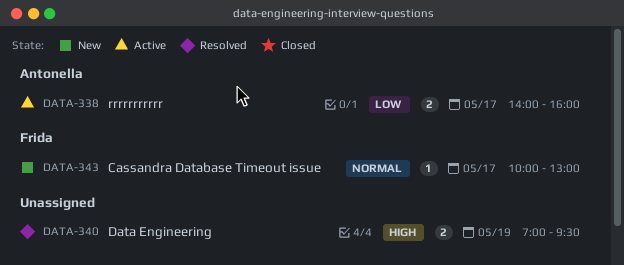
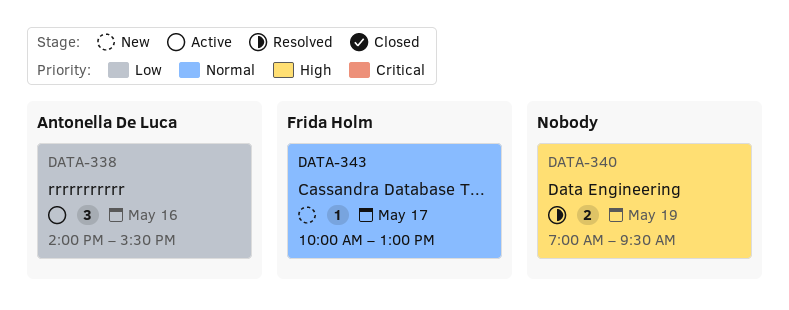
DATA-338, estimate: 2 -> 3
DATA-338, day: May 17 -> May 16
DATA-338, ends: 16:00 -> 15:30

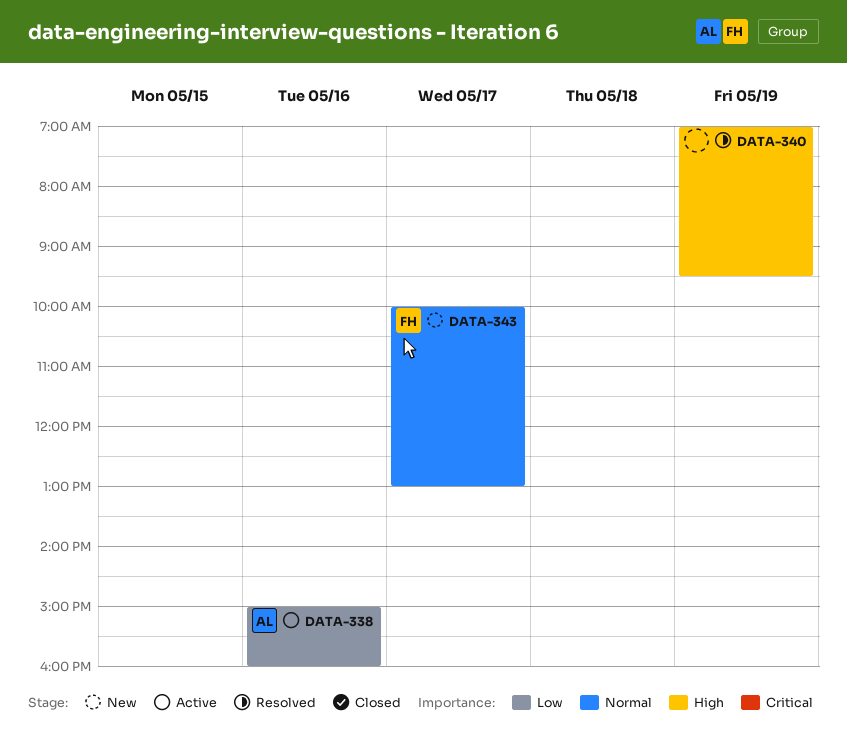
DATA-338, begins: 14:00 -> 15:00
DATA-338, ends: 15:30 -> 16:00

